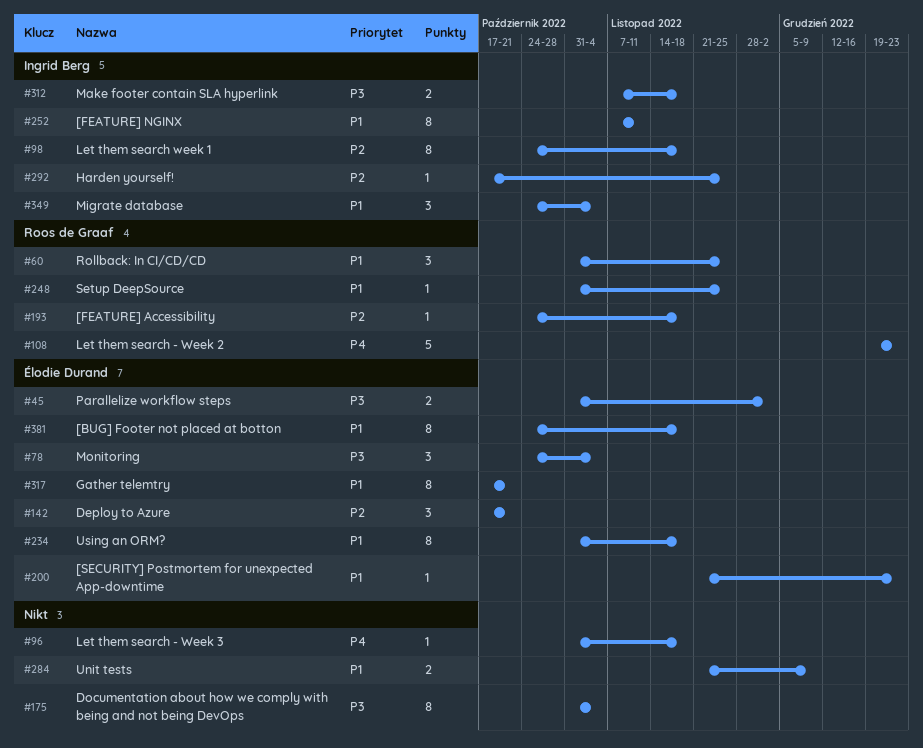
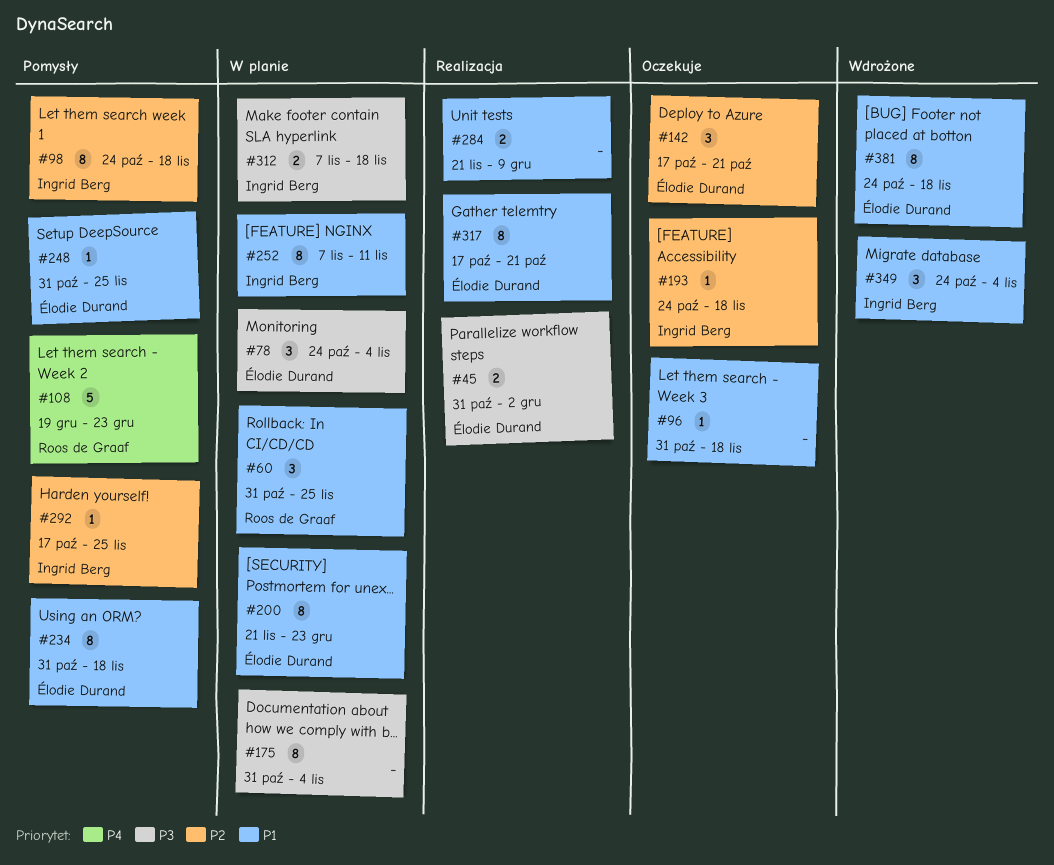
#96, priority: P4 -> P1
#193, owner: Roos de Graaf -> Ingrid Berg
#200, estimate: 1 -> 8
#248, owner: Roos de Graaf -> Élodie Durand

